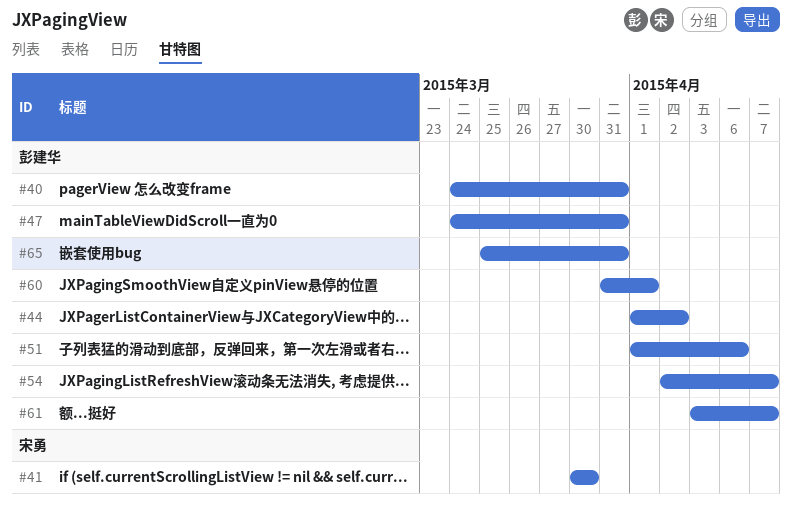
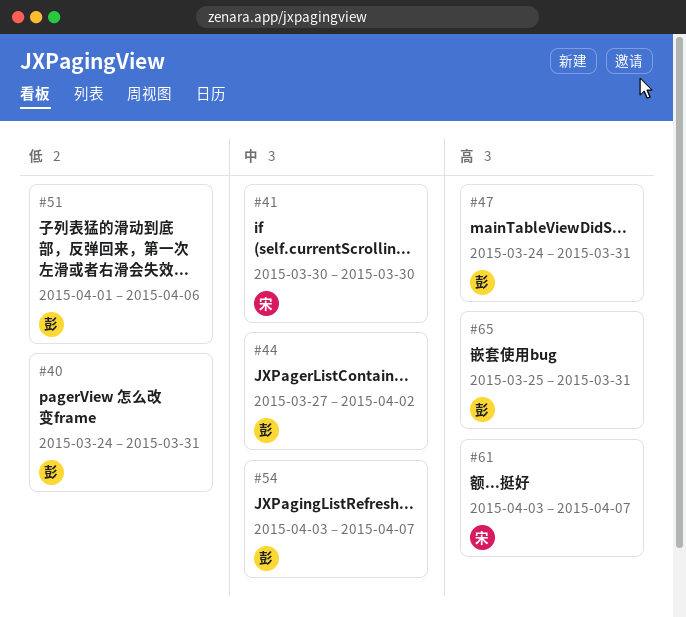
#44, start: Apr 1 -> Mar 27
#54, start: Apr 2 -> Apr 3
#60: present -> none
#61, owner: 彭建华 -> 宋勇

